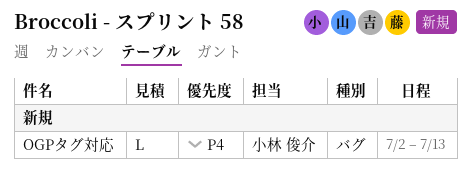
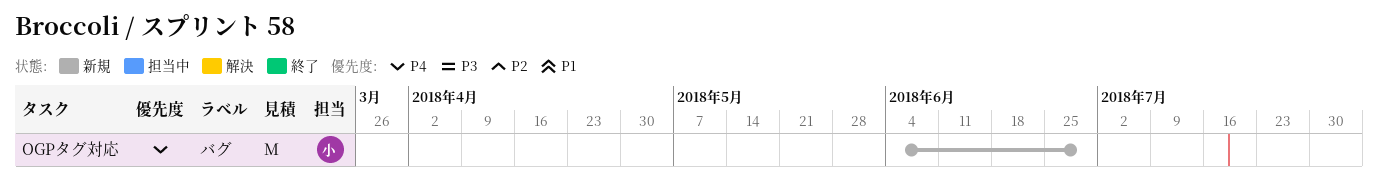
OGPタグ対応, estimate: L -> M
OGPタグ対応, start: Jul 2 -> Jun 4
OGPタグ対応, due: Jul 13 -> Jun 29

